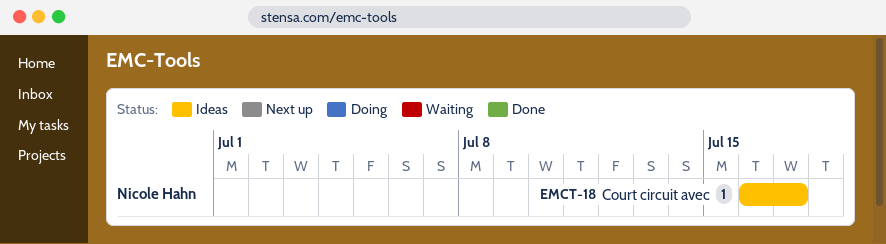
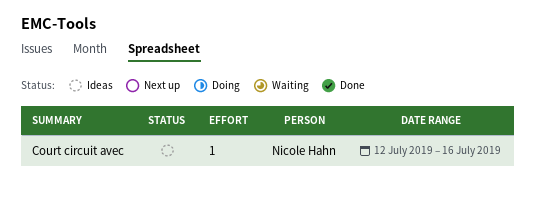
Court circuit avec, start: Jul 16 -> Jul 12
Court circuit avec, due: Jul 17 -> Jul 16

